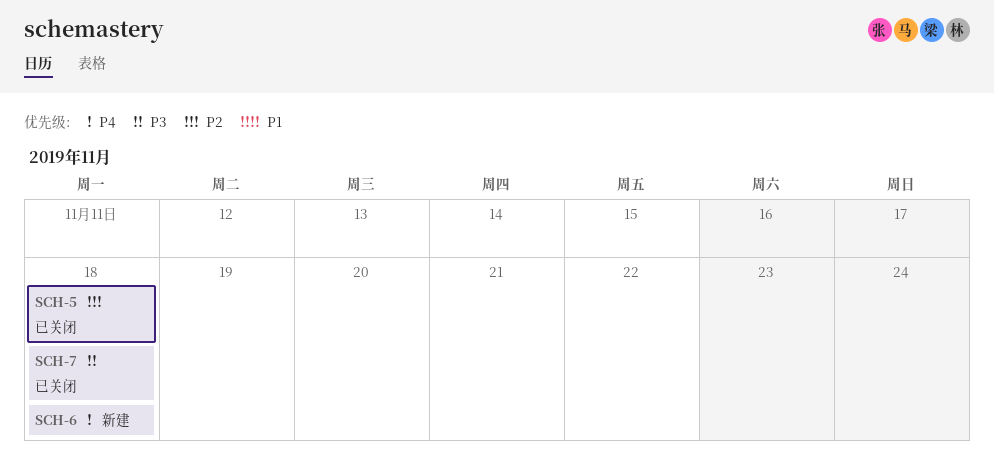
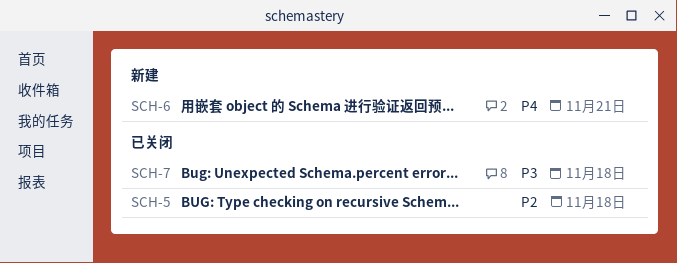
SCH-6, due: Nov 18 -> Nov 21

